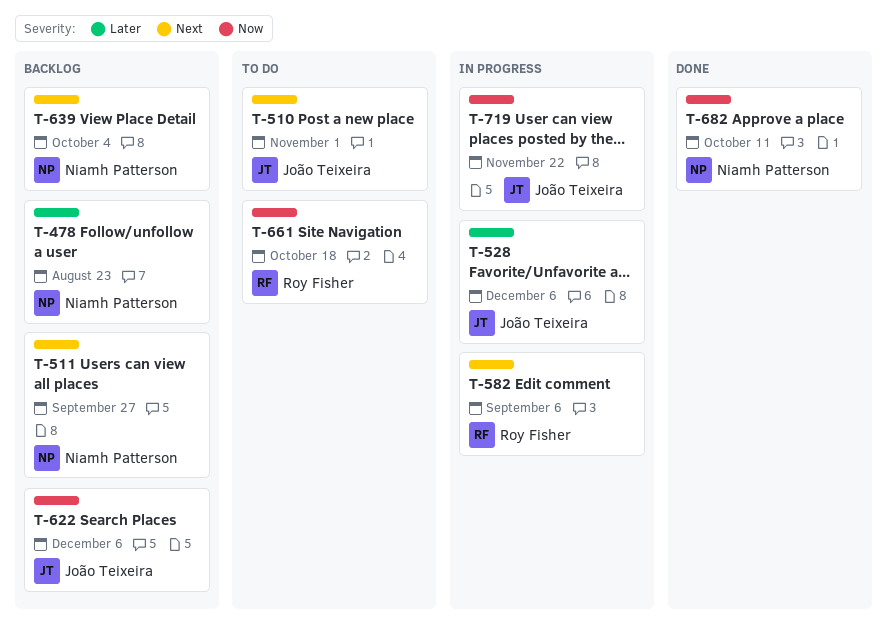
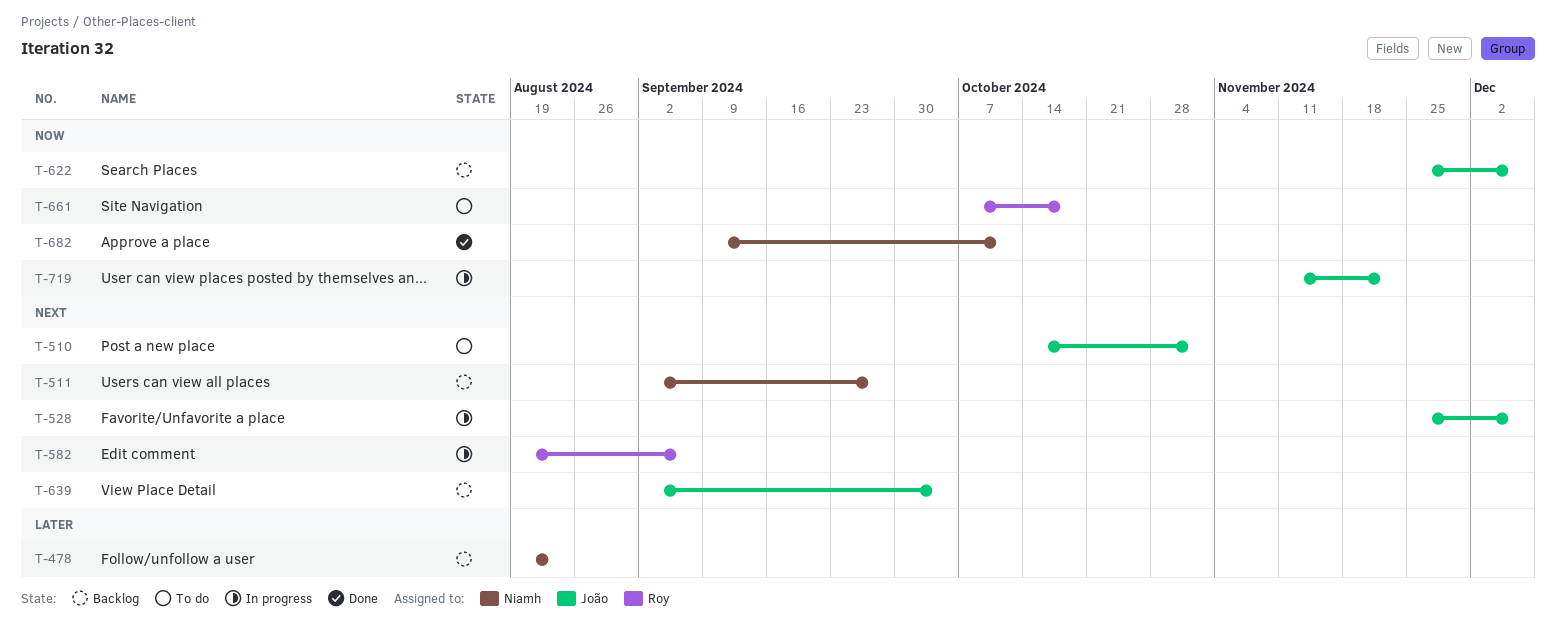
T-528, priority: Later -> Next
T-639, owner: Niamh Patterson -> João Teixeira

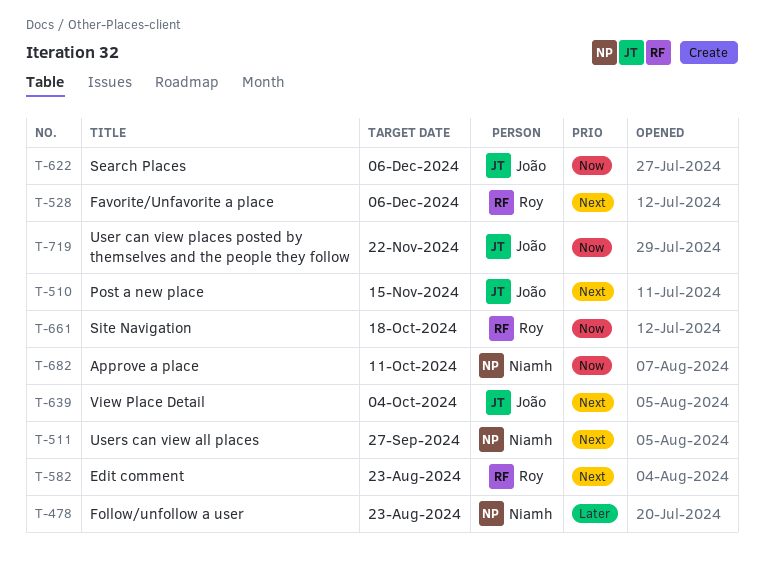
T-510, due: Nov 1 -> Nov 15
T-528, owner: João -> Roy
T-582, due: Sep 6 -> Aug 23

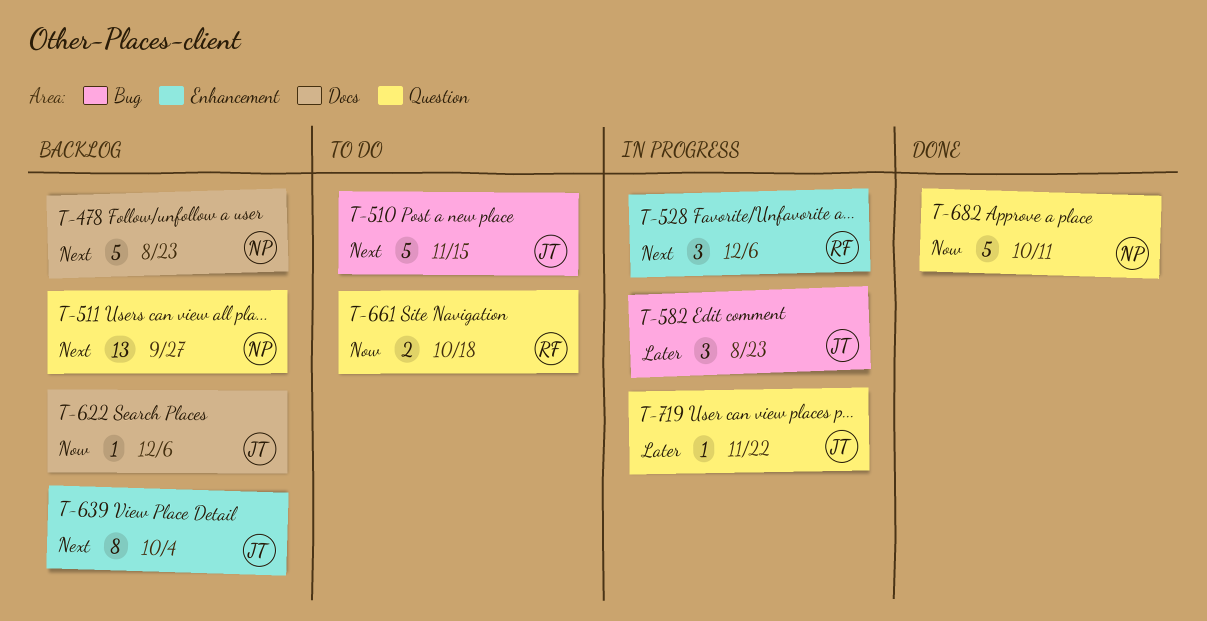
T-478, priority: Later -> Next
T-582, owner: Roy -> João
T-582, priority: Next -> Later
T-719, priority: Now -> Later

